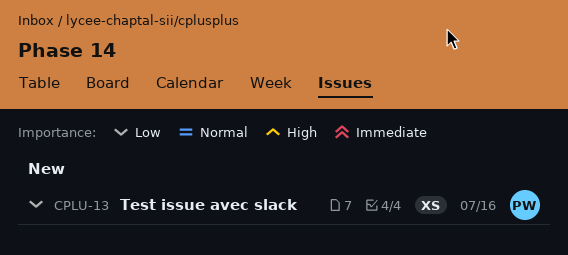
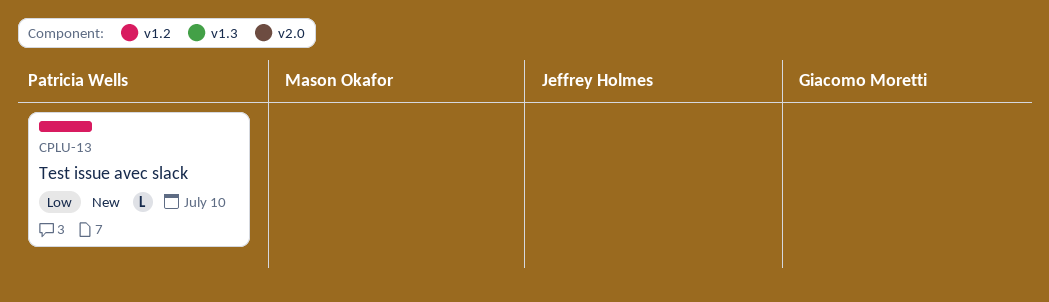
CPLU-13, estimate: XS -> L
CPLU-13, due: Jul 16 -> Jul 10

